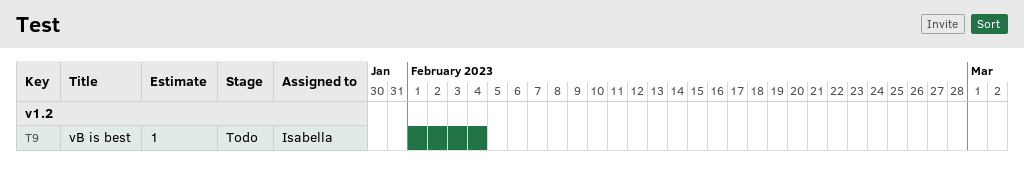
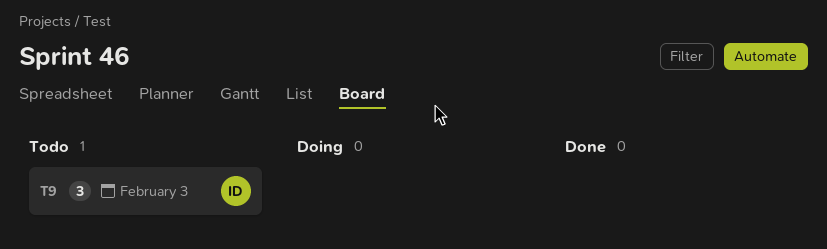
T9, estimate: 1 -> 3
T9, due: Feb 4 -> Feb 3

